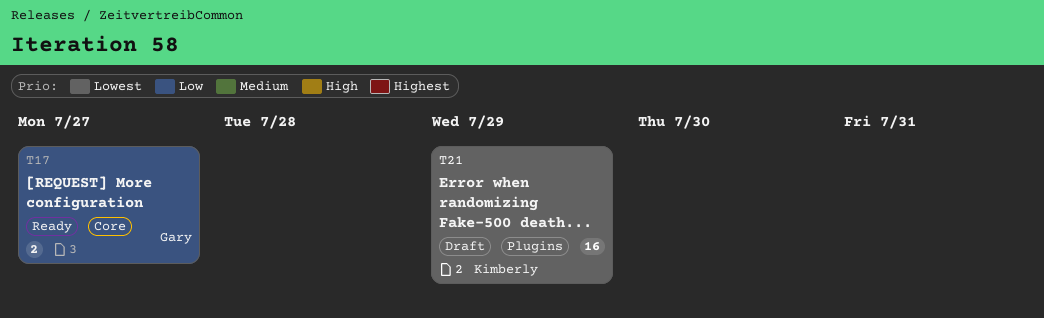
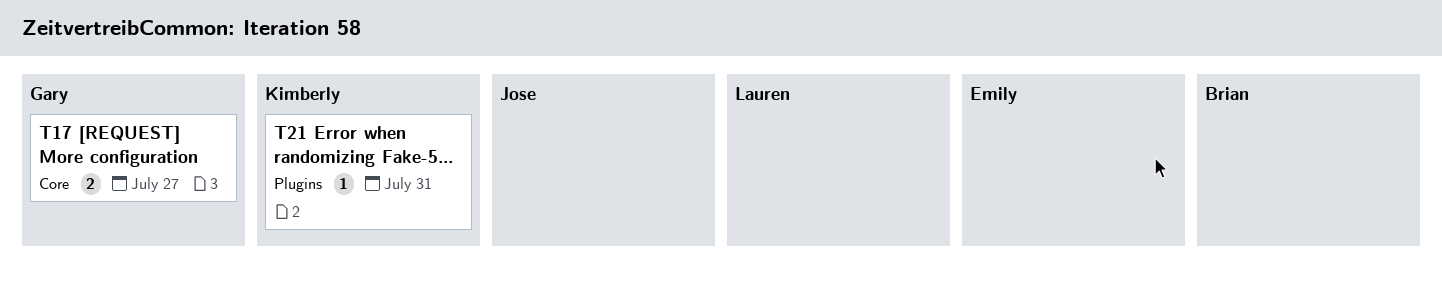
T21, estimate: 16 -> 1
T21, due: Jul 29 -> Jul 31

